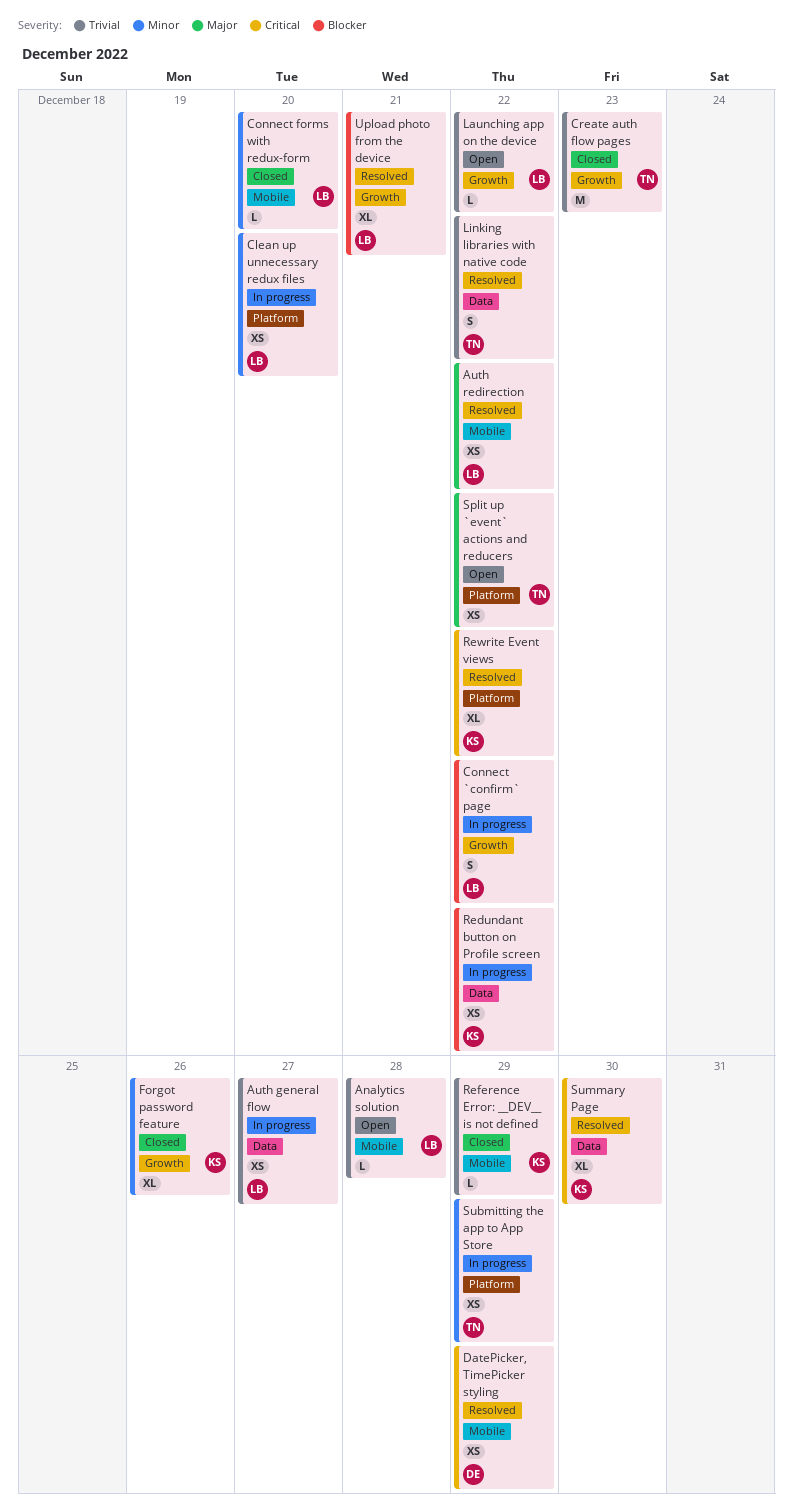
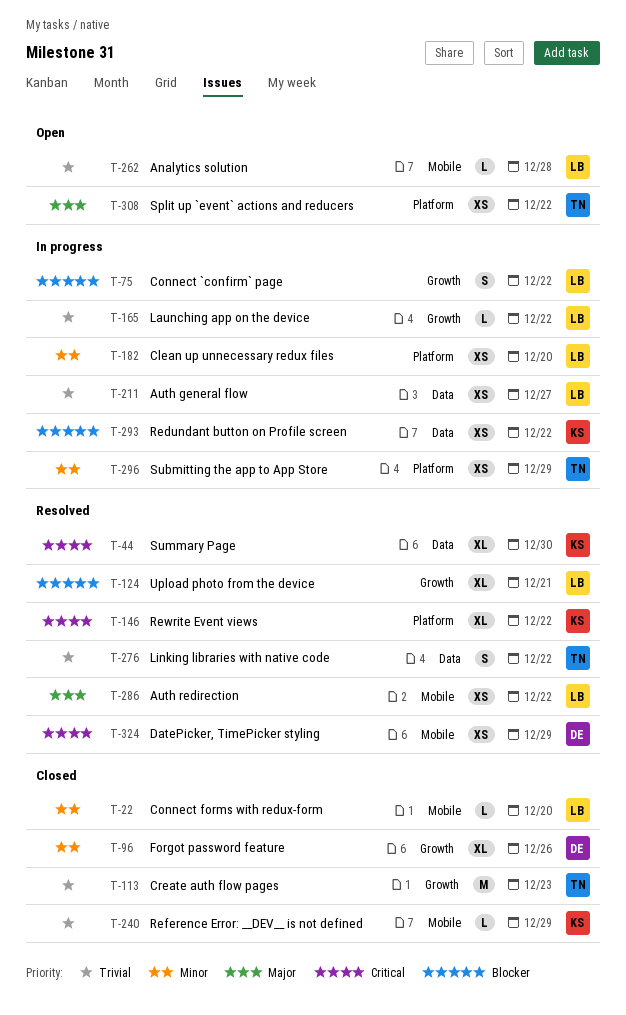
Forgot password feature, owner: KS -> DE
Launching app on the device, status: Open -> In progress

